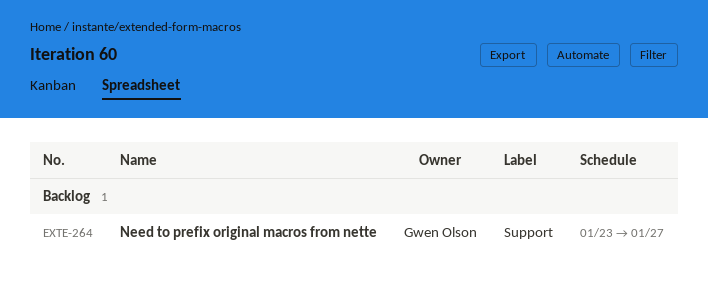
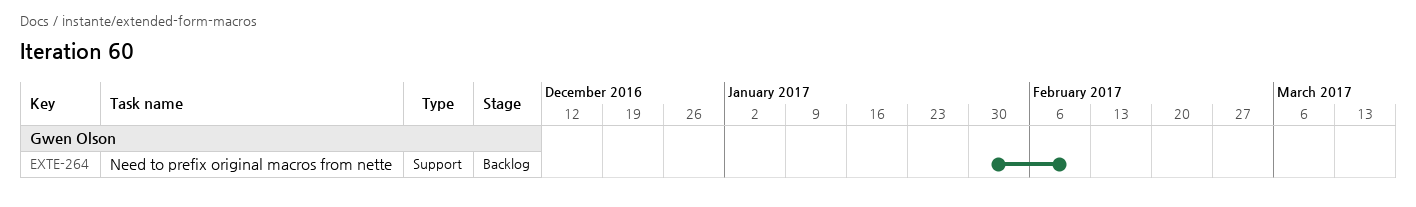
EXTE-264, start: Jan 23 -> Jan 30
EXTE-264, due: Jan 27 -> Feb 10

